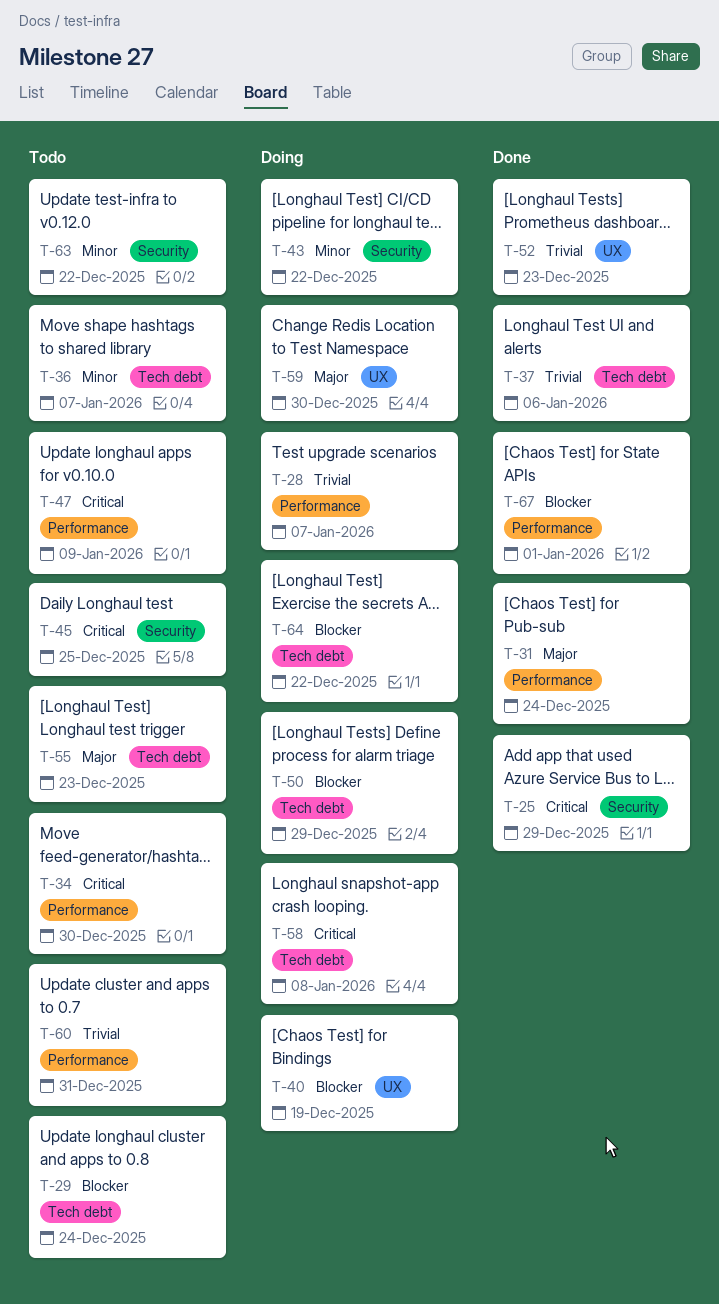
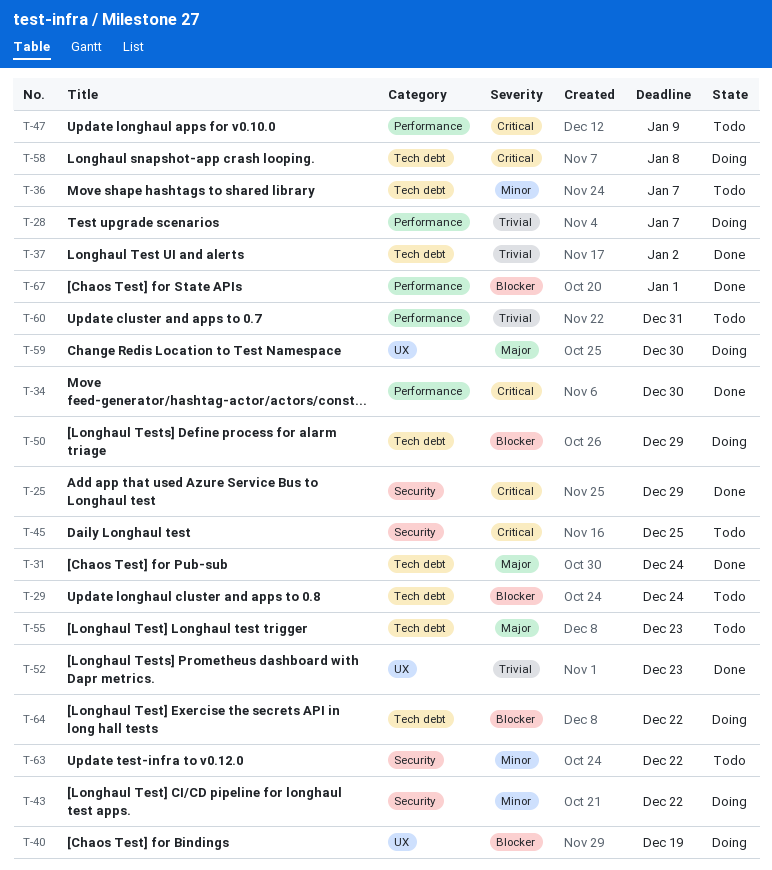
T-31, label: Performance -> Tech debt
T-34, status: Todo -> Done
T-37, due: Jan 6 -> Jan 2

